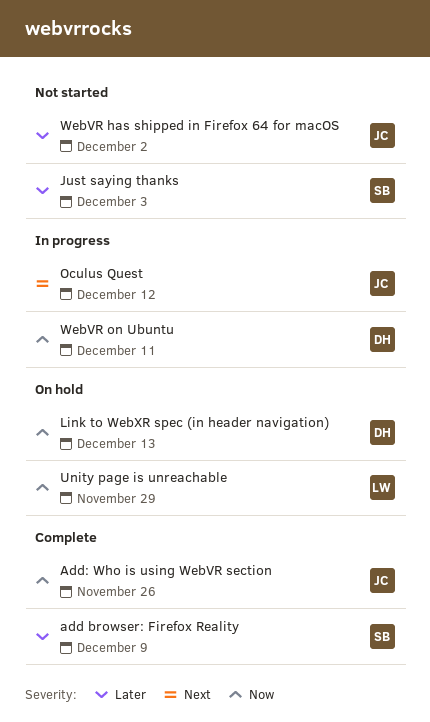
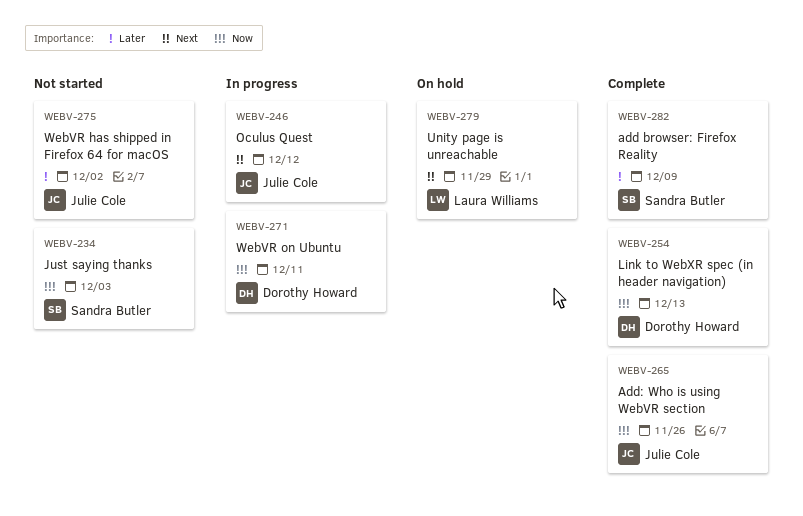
Just saying thanks, priority: Later -> Now
Link to WebXR spec (in header navigation), status: On hold -> Complete
Unity page is unreachable, priority: Now -> Next

